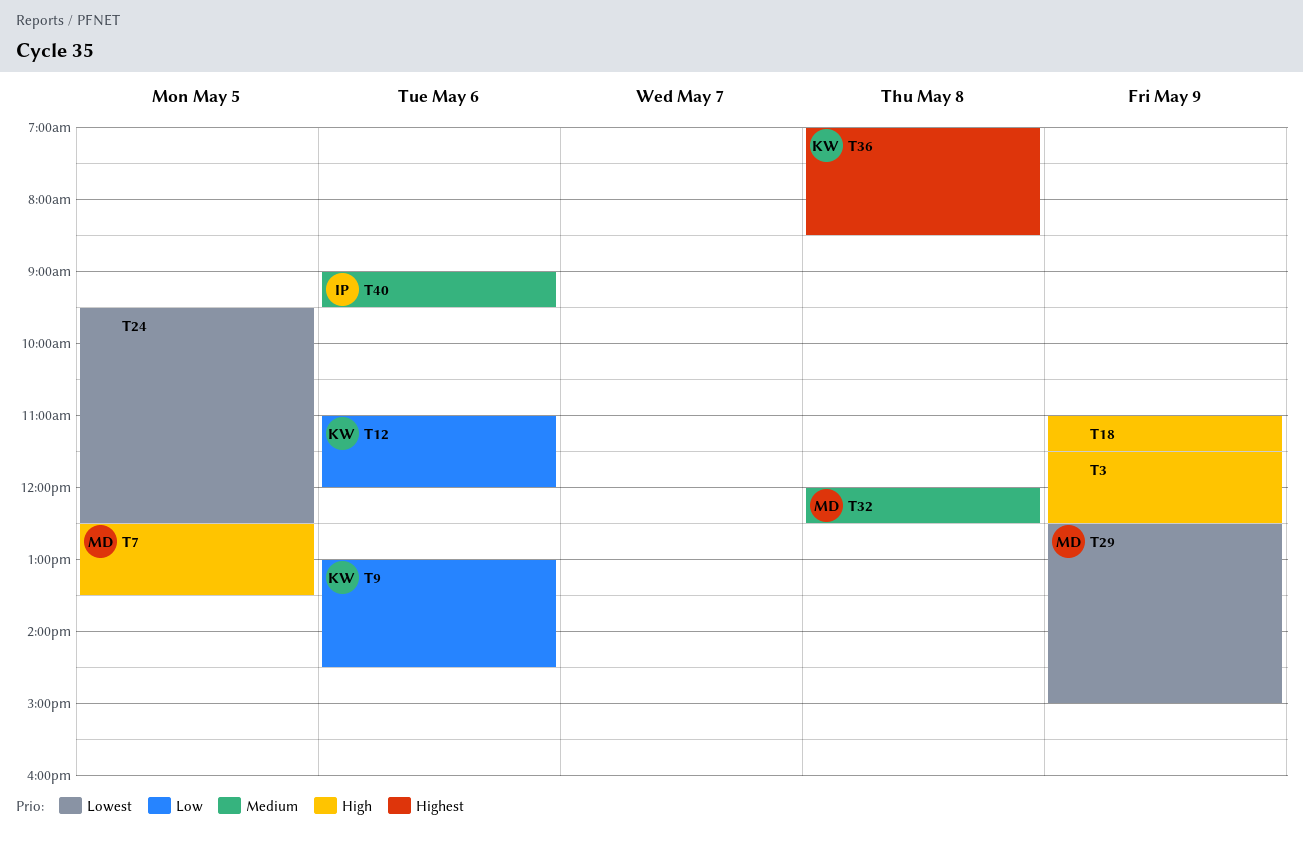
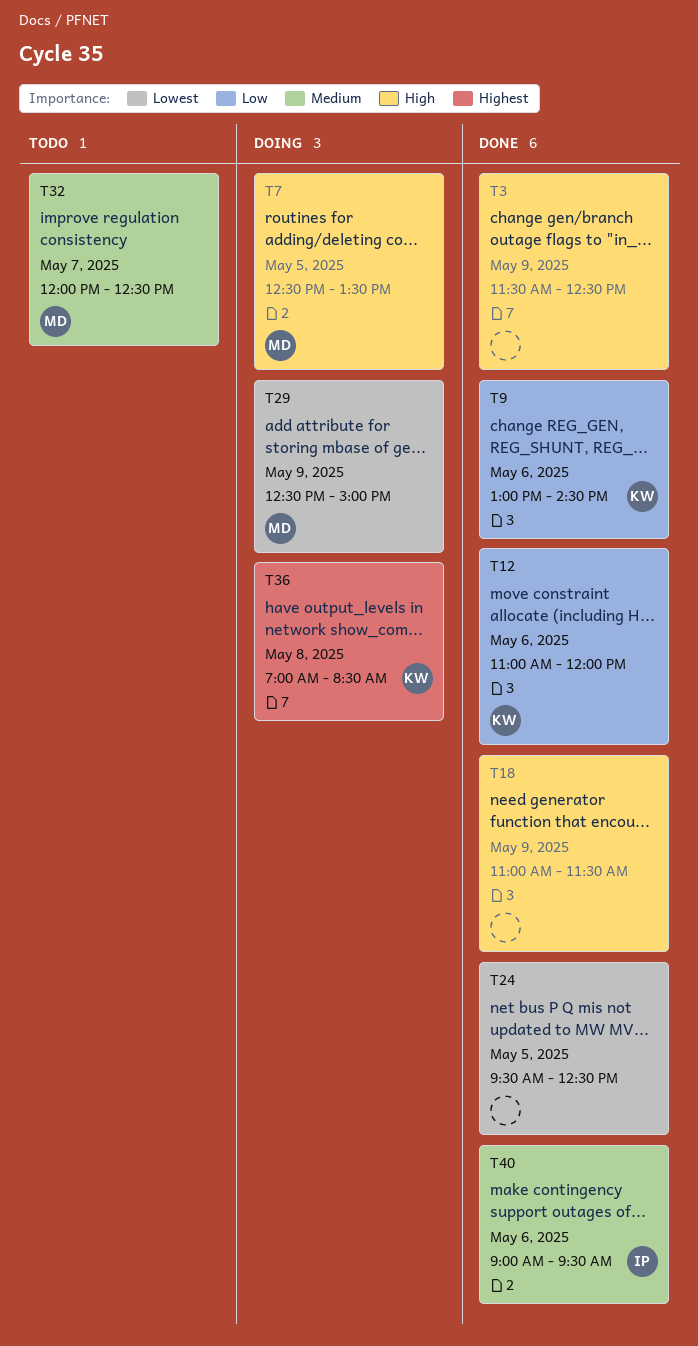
T32, day: May 8 -> May 7

